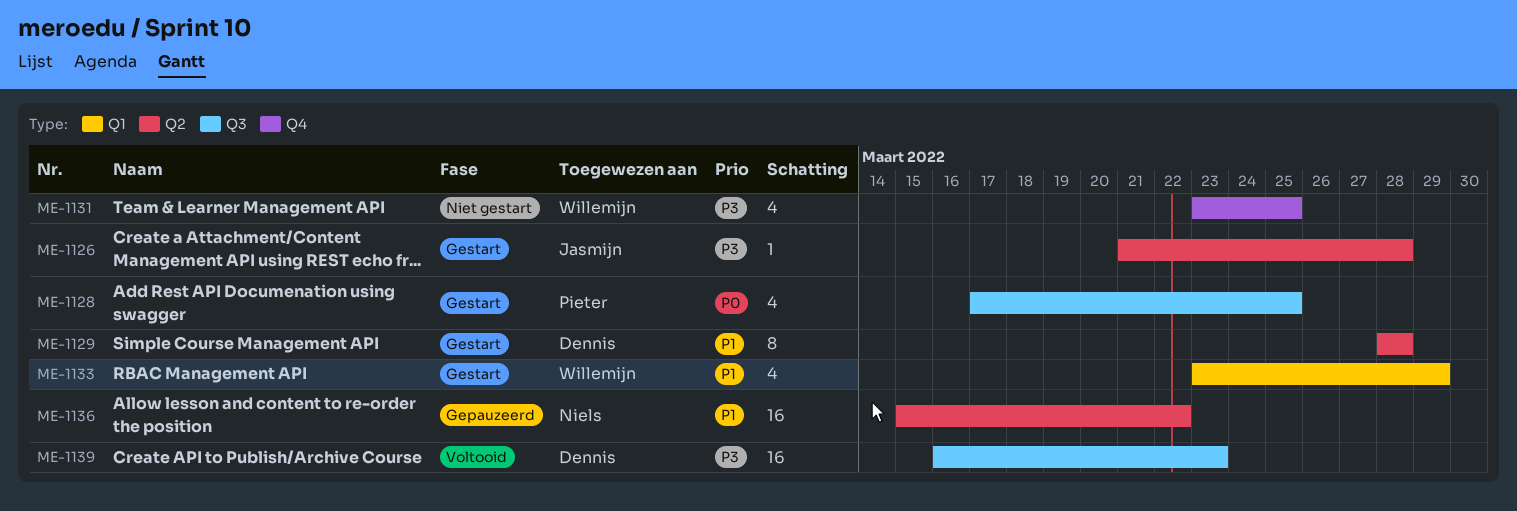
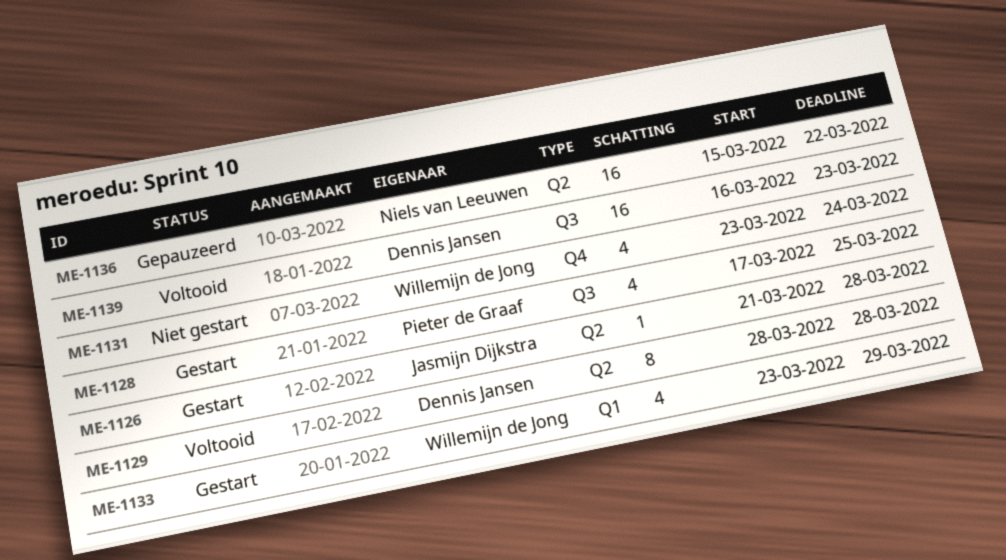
ME-1129, status: Gestart -> Voltooid
ME-1131, due: Mar 25 -> Mar 24

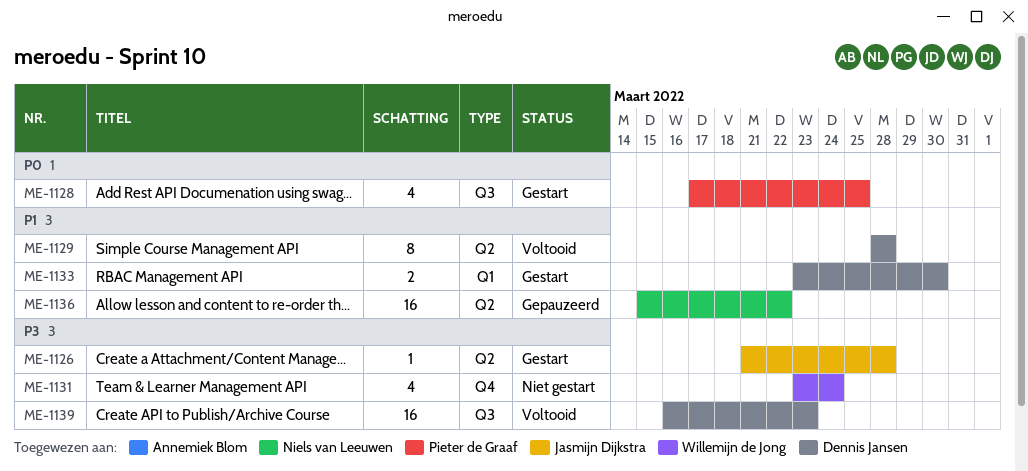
ME-1133, owner: Willemijn de Jong -> Dennis Jansen
ME-1133, estimate: 4 -> 2
ME-1133, due: Mar 29 -> Mar 30

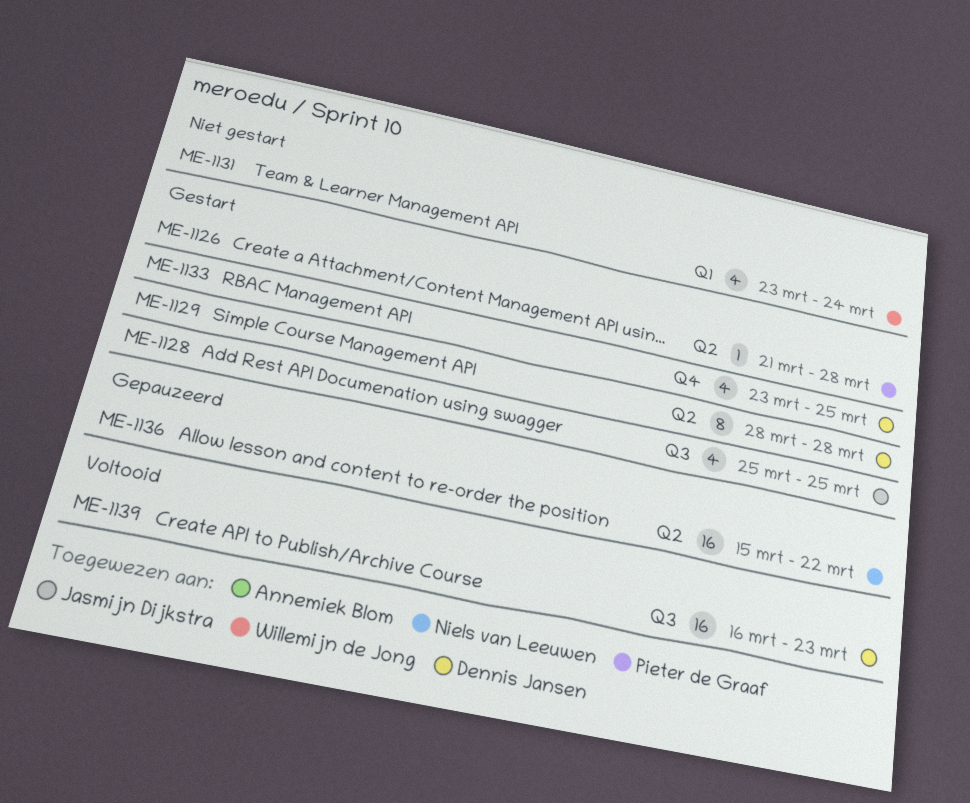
ME-1126, owner: Jasmijn Dijkstra -> Pieter de Graaf
ME-1128, owner: Pieter de Graaf -> Jasmijn Dijkstra
ME-1128, start: Mar 17 -> Mar 25
ME-1129, status: Voltooid -> Gestart
ME-1131, label: Q4 -> Q1
ME-1133, label: Q1 -> Q4
ME-1133, estimate: 2 -> 4
ME-1133, due: Mar 30 -> Mar 25

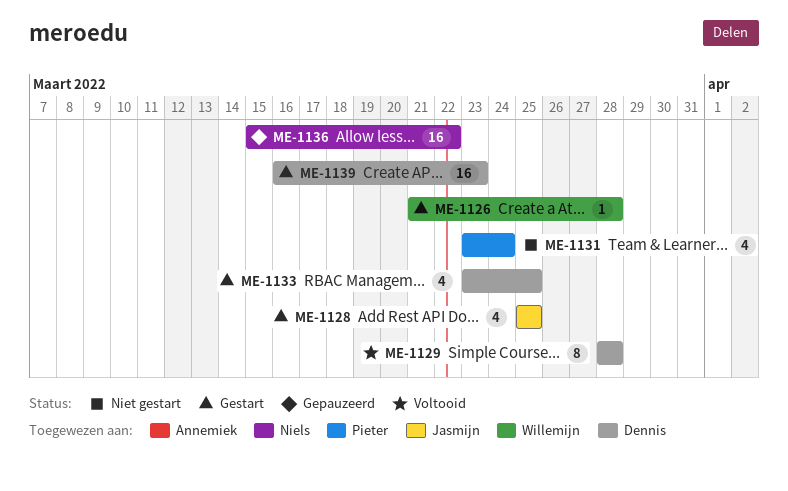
ME-1126, owner: Pieter de Graaf -> Willemijn de Jong
ME-1129, status: Gestart -> Voltooid
ME-1131, owner: Willemijn de Jong -> Pieter de Graaf
ME-1139, status: Voltooid -> Gestart

